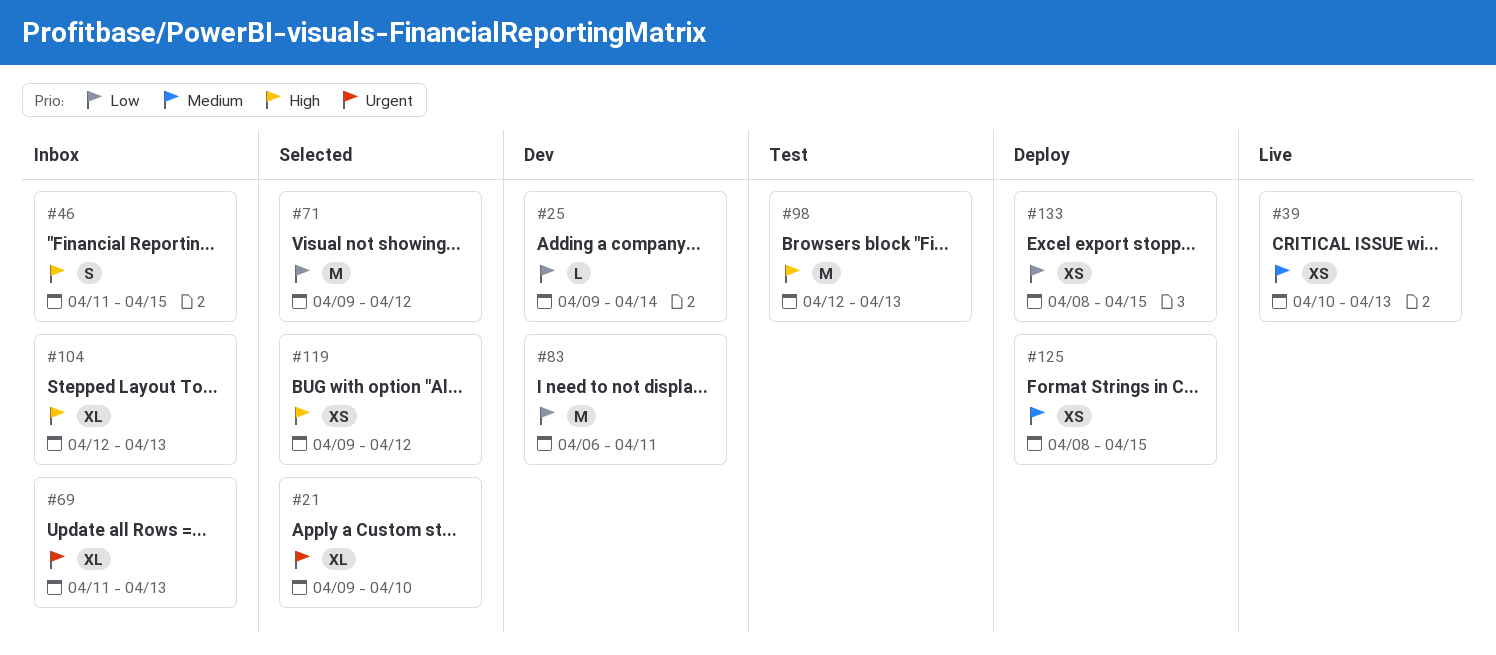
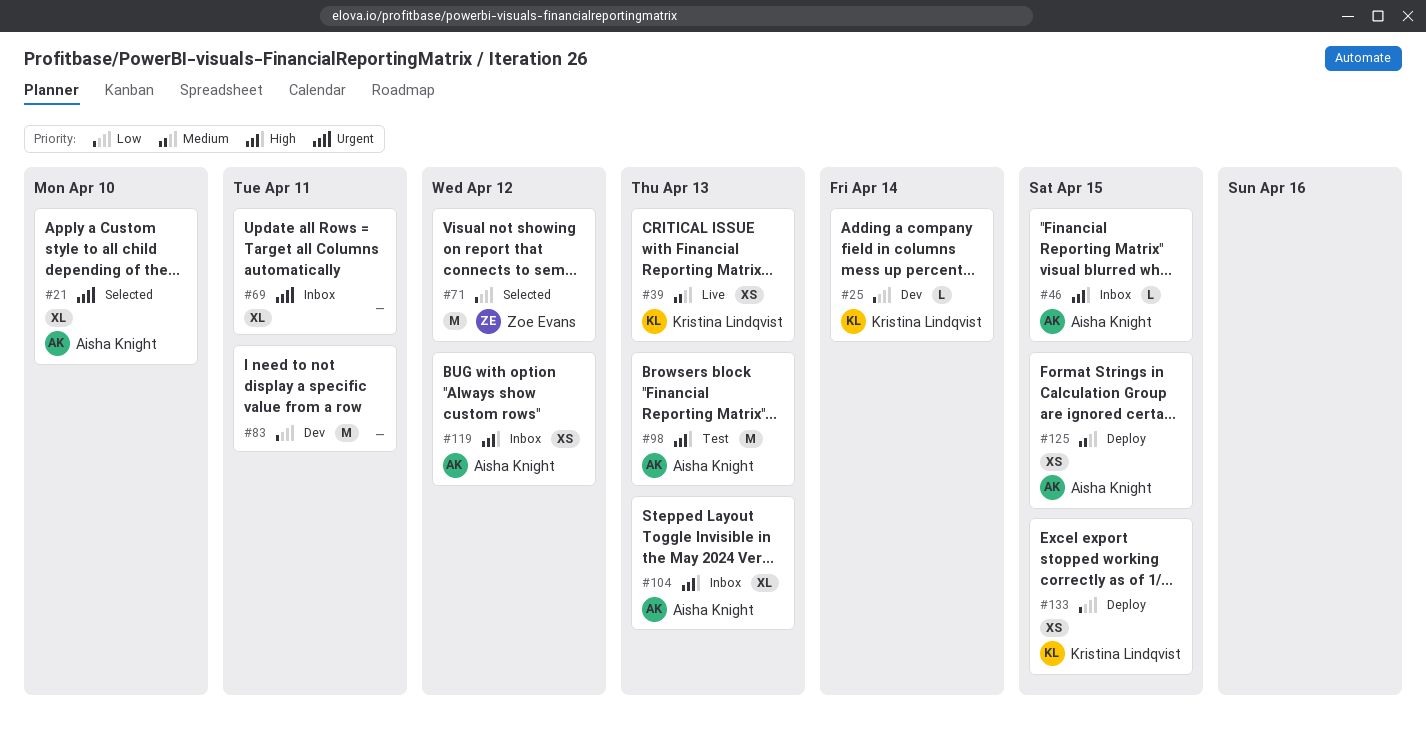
#46, estimate: S -> L
#69, due: Apr 13 -> Apr 11
#119, status: Selected -> Inbox

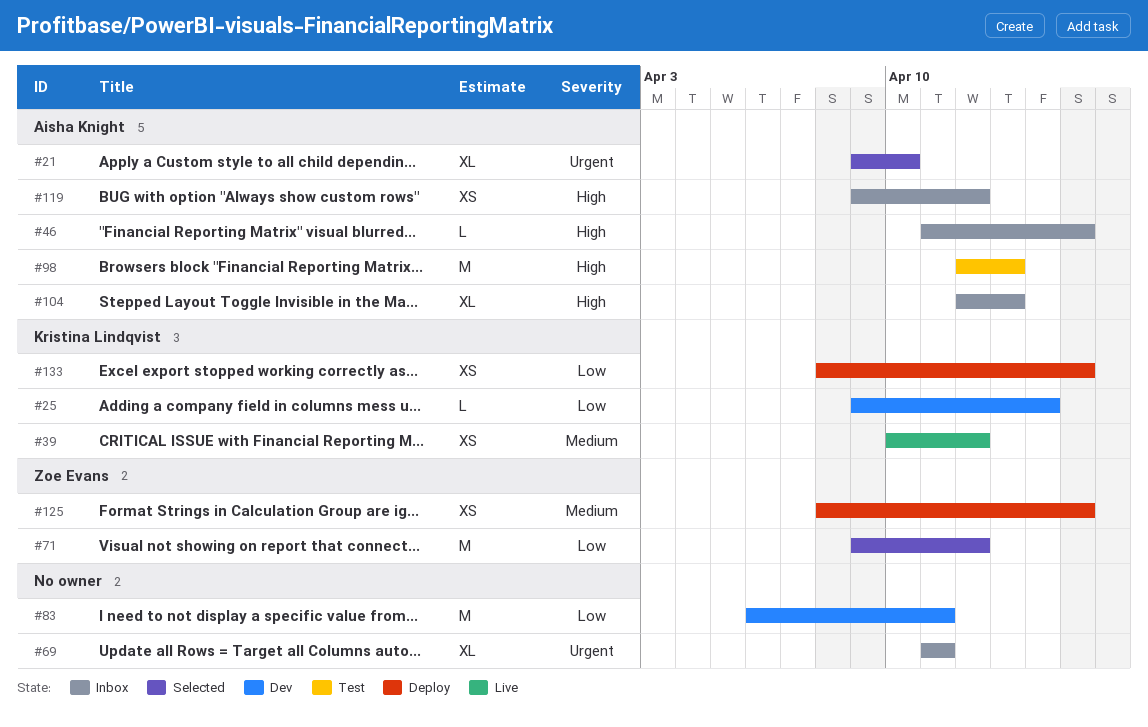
#39, due: Apr 13 -> Apr 12
#125, owner: Aisha Knight -> Zoe Evans

